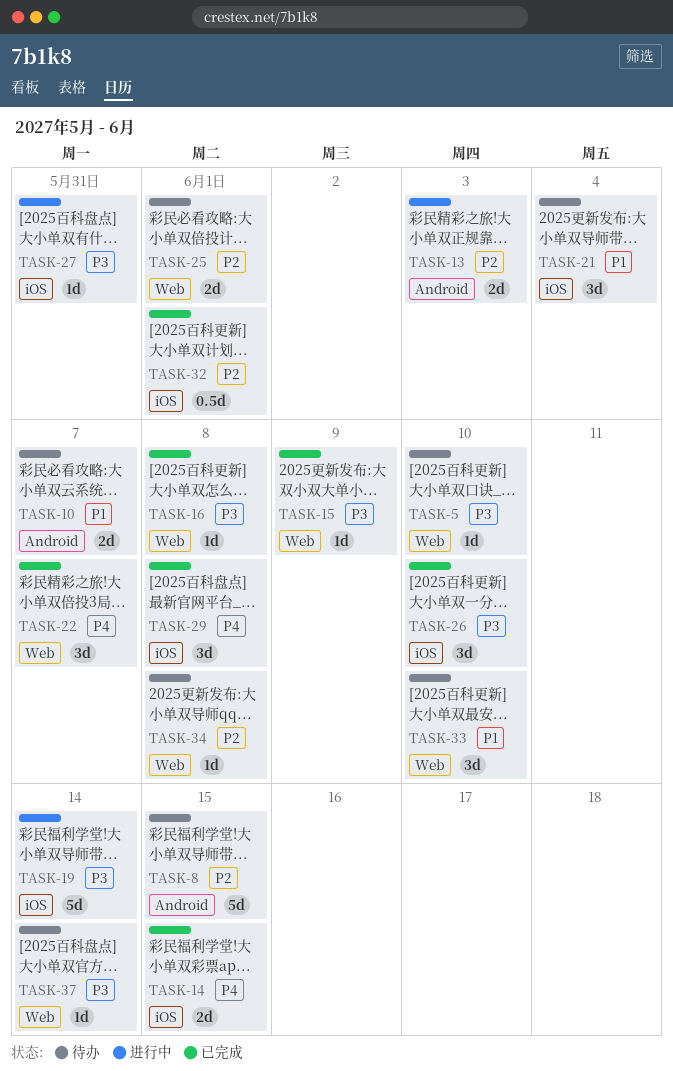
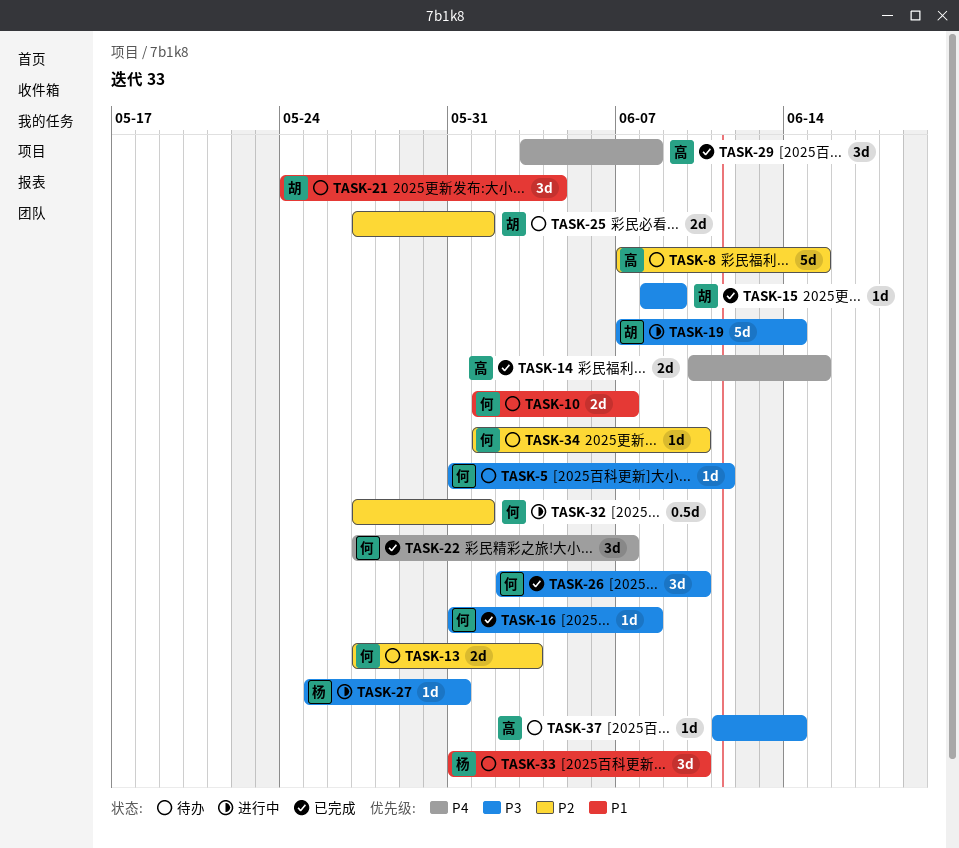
TASK-5, due: Jun 10 -> Jun 11
TASK-13, status: 进行中 -> 待办
TASK-32, status: 已完成 -> 进行中
TASK-34, due: Jun 8 -> Jun 10

